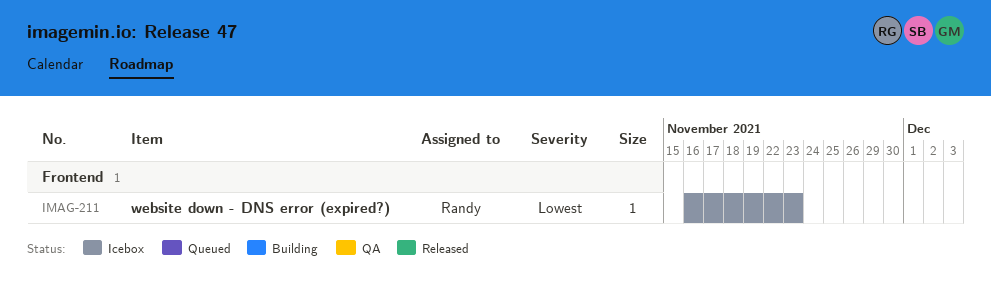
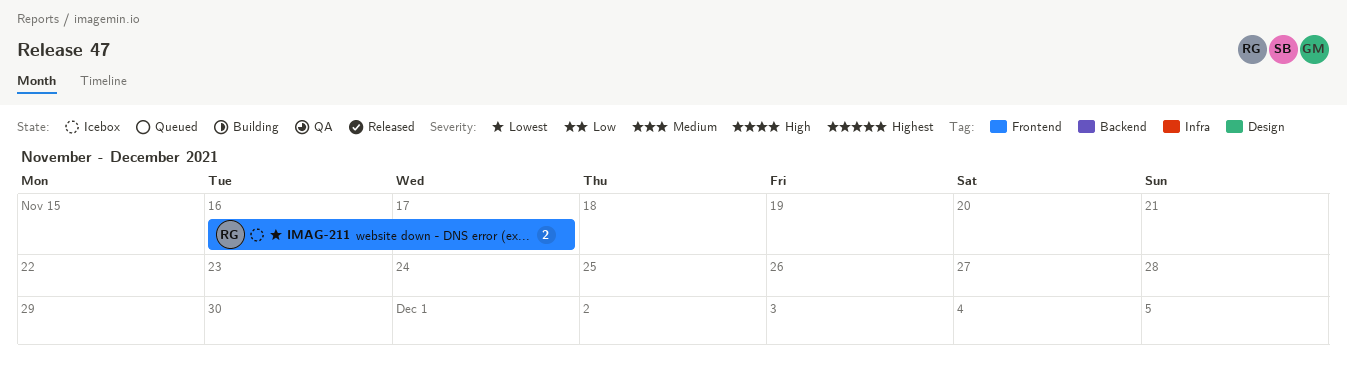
IMAG-211, estimate: 1 -> 2
IMAG-211, due: Nov 23 -> Nov 17

